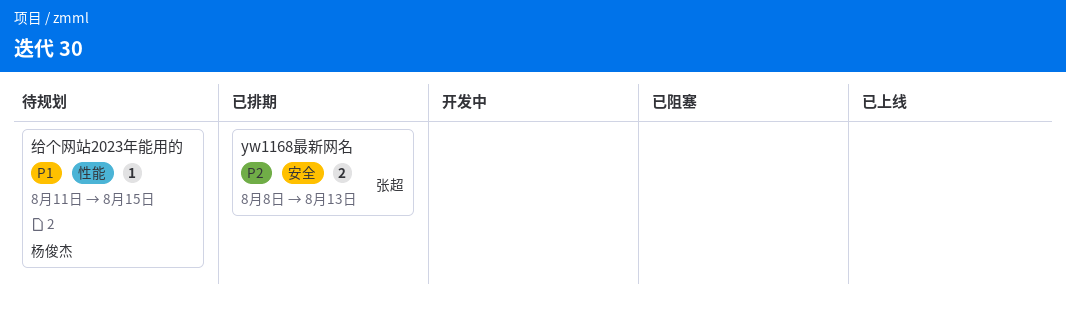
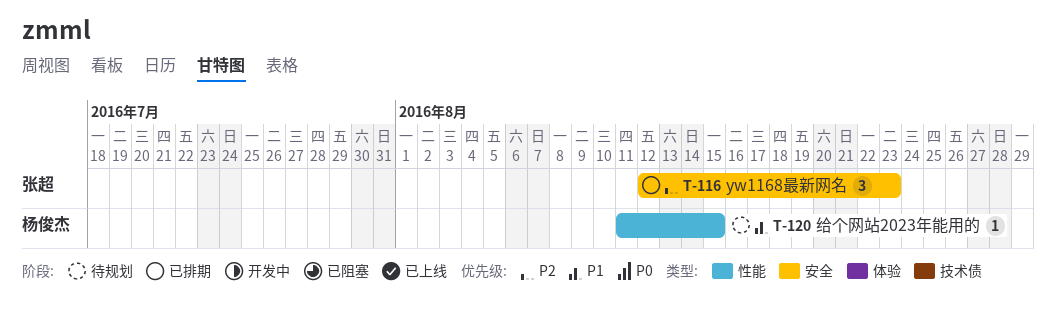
yw1168最新网名, estimate: 2 -> 3
yw1168最新网名, start: Aug 8 -> Aug 12
yw1168最新网名, due: Aug 13 -> Aug 23

